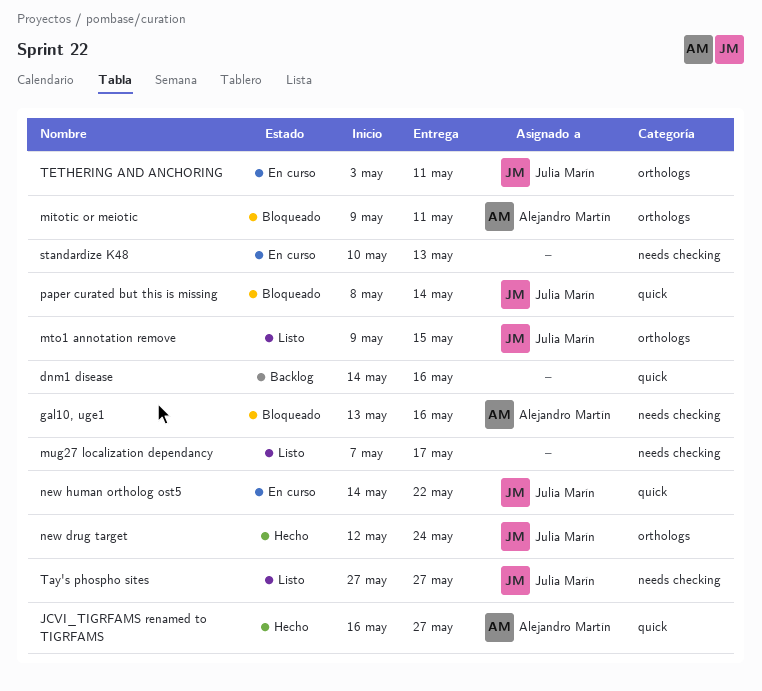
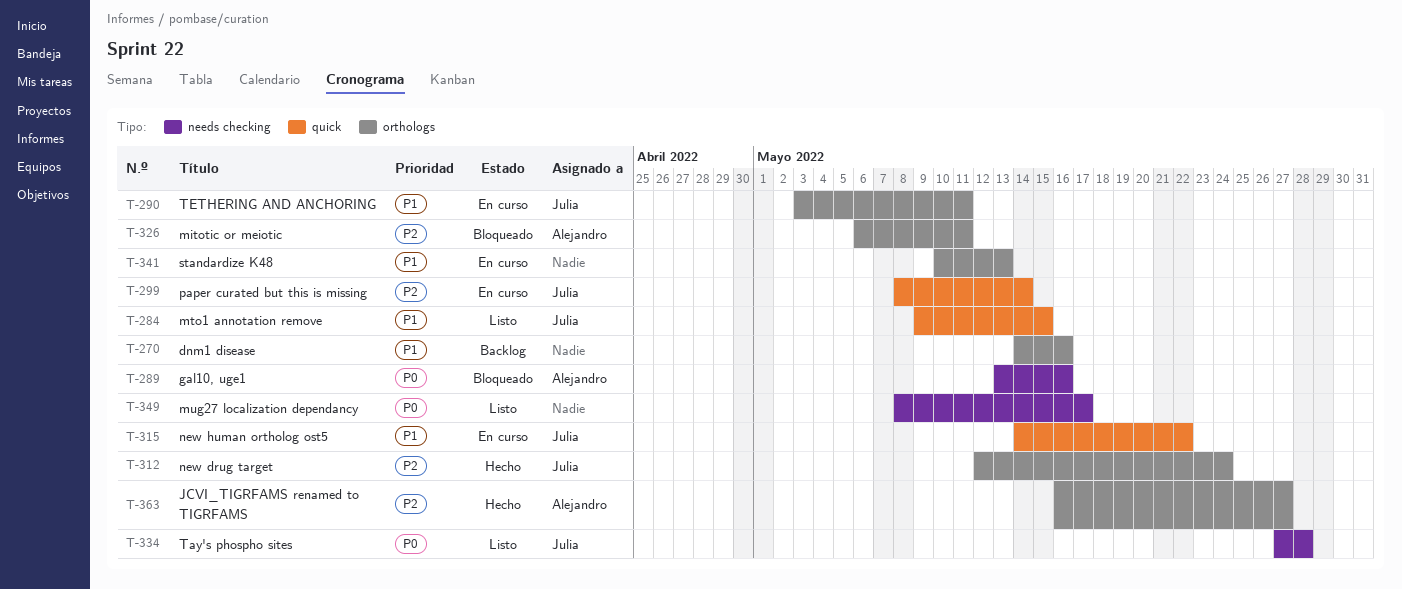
dnm1 disease, label: quick -> orthologs
JCVI_TIGRFAMS renamed to TIGRFAMS, label: quick -> orthologs
mitotic or meiotic, start: May 9 -> May 6
mto1 annotation remove, label: orthologs -> quick
mug27 localization dependancy, start: May 7 -> May 8
paper curated but this is missing, status: Bloqueado -> En curso
standardize K48, label: needs checking -> orthologs
Tay's phospho sites, due: May 27 -> May 28

